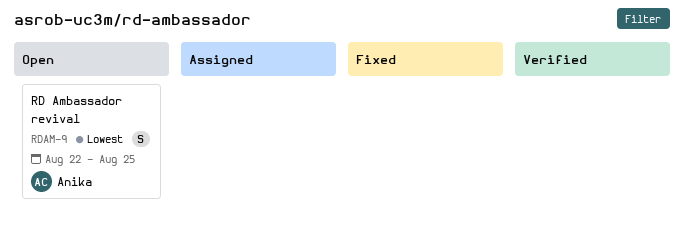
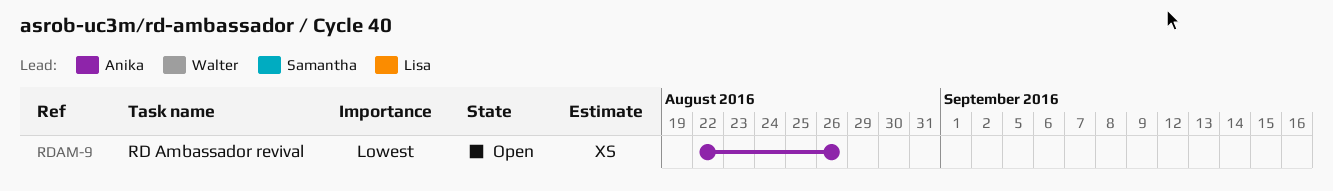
RDAM-9, estimate: S -> XS
RDAM-9, due: Aug 25 -> Aug 26

